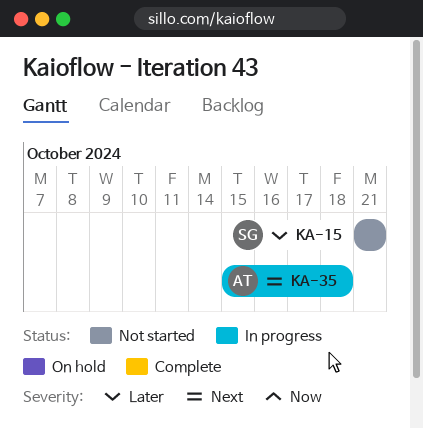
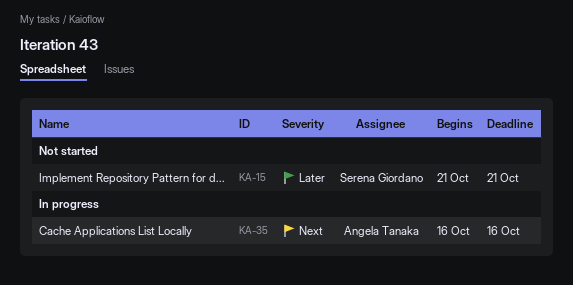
KA-35, start: Oct 15 -> Oct 16
KA-35, due: Oct 18 -> Oct 16

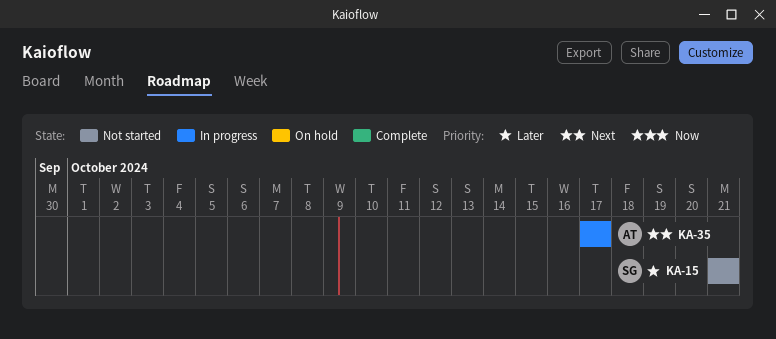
KA-35, start: Oct 16 -> Oct 17
KA-35, due: Oct 16 -> Oct 17

